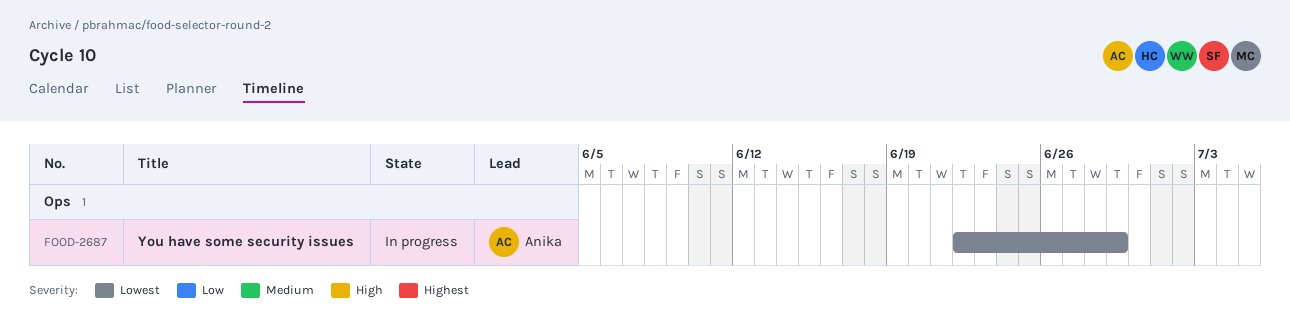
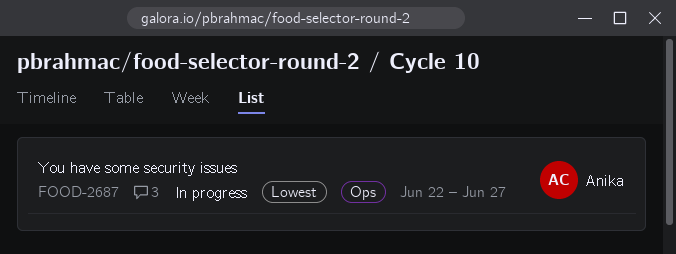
FOOD-2687, due: Jun 29 -> Jun 27

